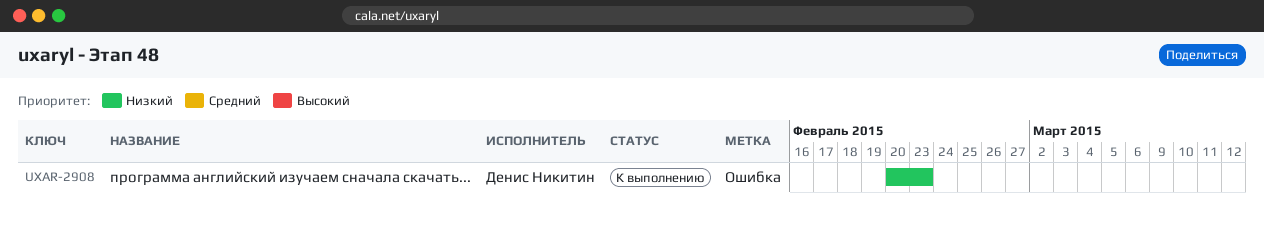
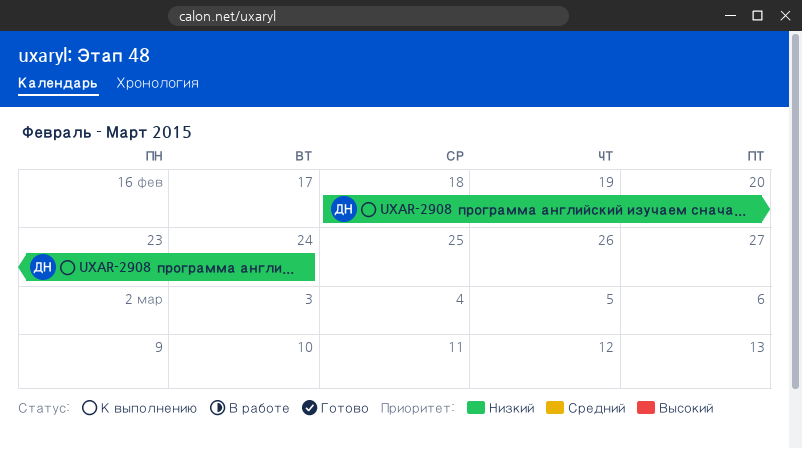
UXAR-2908, start: Feb 20 -> Feb 18
UXAR-2908, due: Feb 23 -> Feb 24

